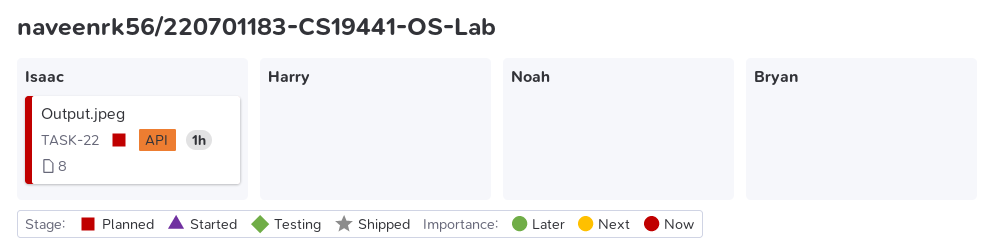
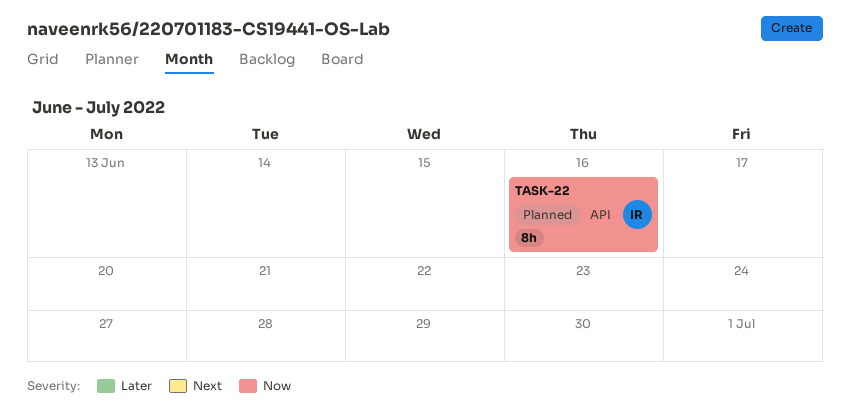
TASK-22, estimate: 1h -> 8h

